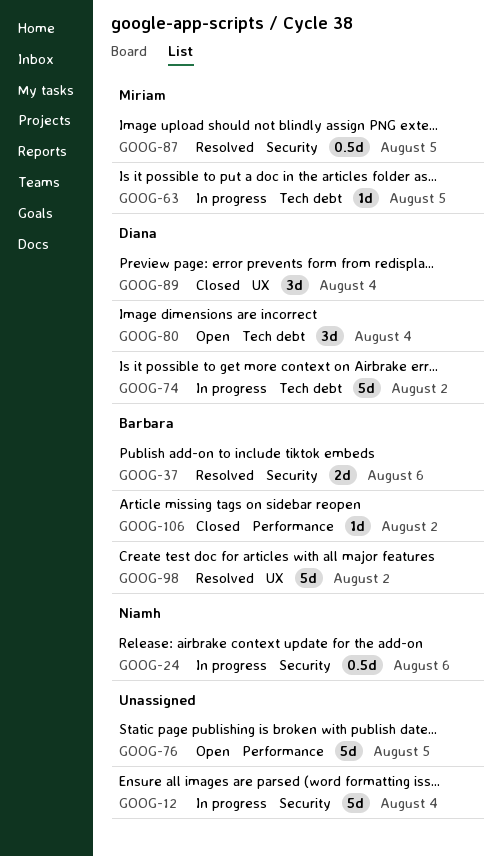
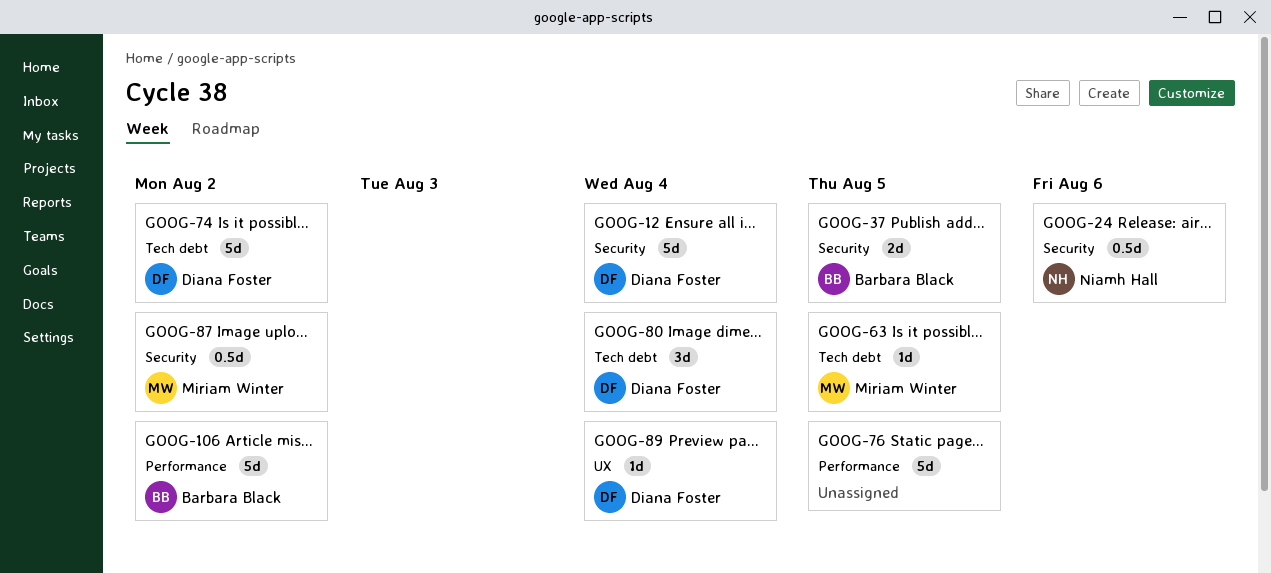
GOOG-12, owner: none -> Diana Foster
GOOG-37, due: Aug 6 -> Aug 5
GOOG-87, due: Aug 5 -> Aug 2
GOOG-89, estimate: 3d -> 1d
GOOG-98: present -> none
GOOG-106, estimate: 1d -> 5d

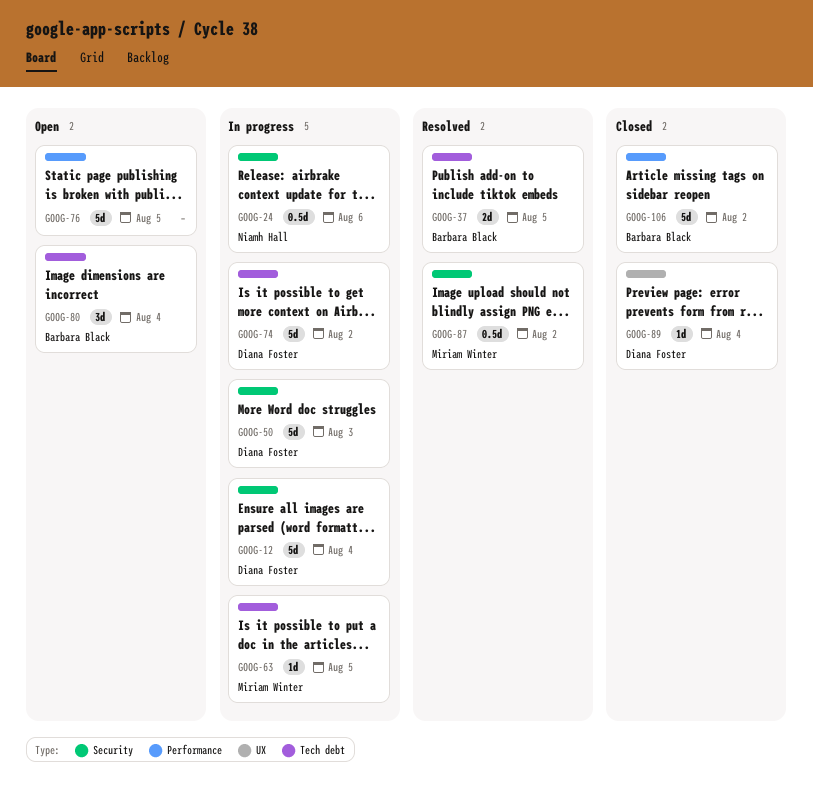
GOOG-37, label: Security -> Tech debt
GOOG-50: none -> present
GOOG-80, owner: Diana Foster -> Barbara Black

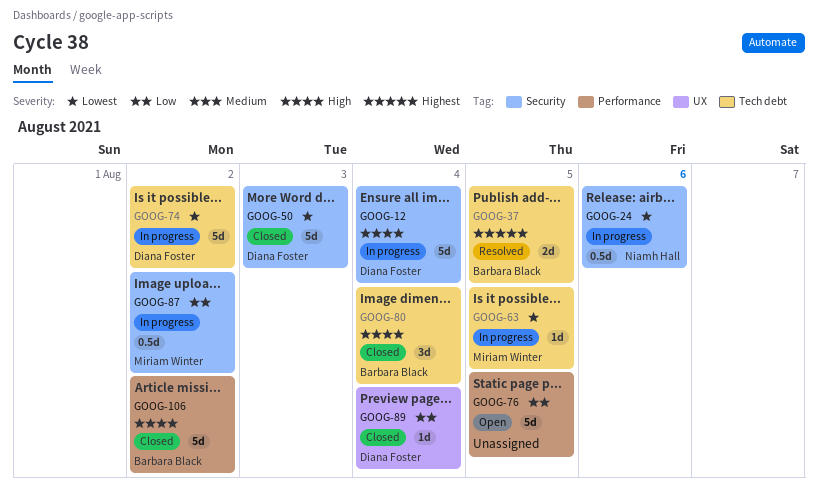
GOOG-50, status: In progress -> Closed
GOOG-80, status: Open -> Closed
GOOG-87, status: Resolved -> In progress

